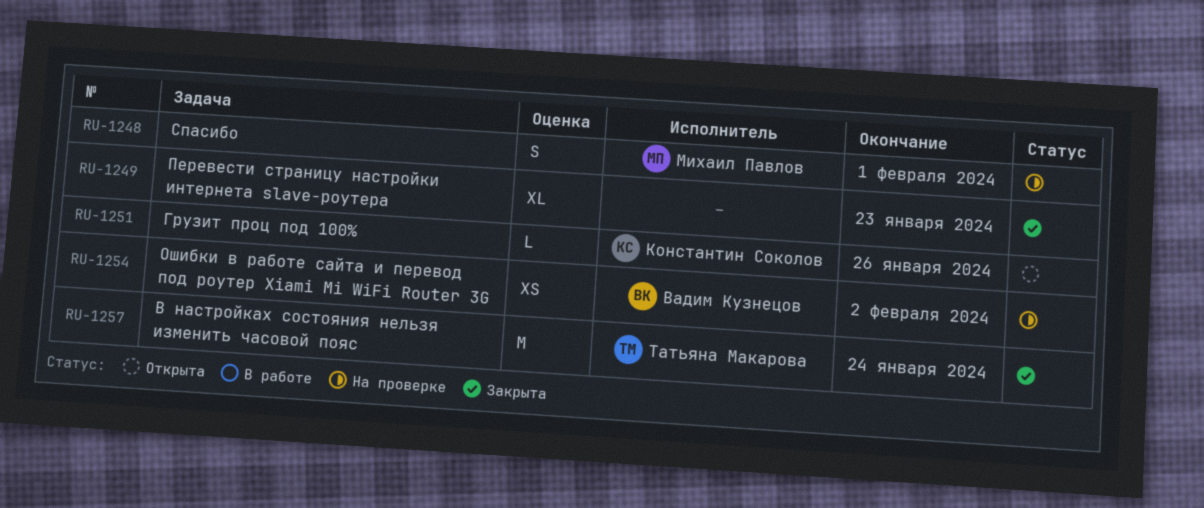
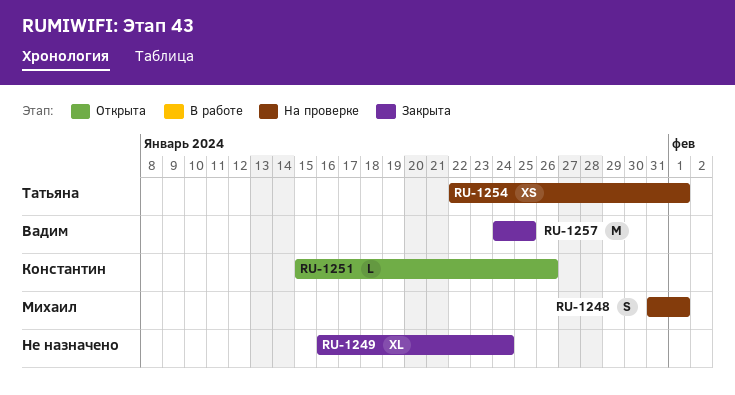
RU-1249, due: Jan 23 -> Jan 24
RU-1254, owner: Вадим Кузнецов -> Татьяна Макарова
RU-1254, due: Feb 2 -> Feb 1
RU-1257, owner: Татьяна Макарова -> Вадим Кузнецов
RU-1257, due: Jan 24 -> Jan 25

